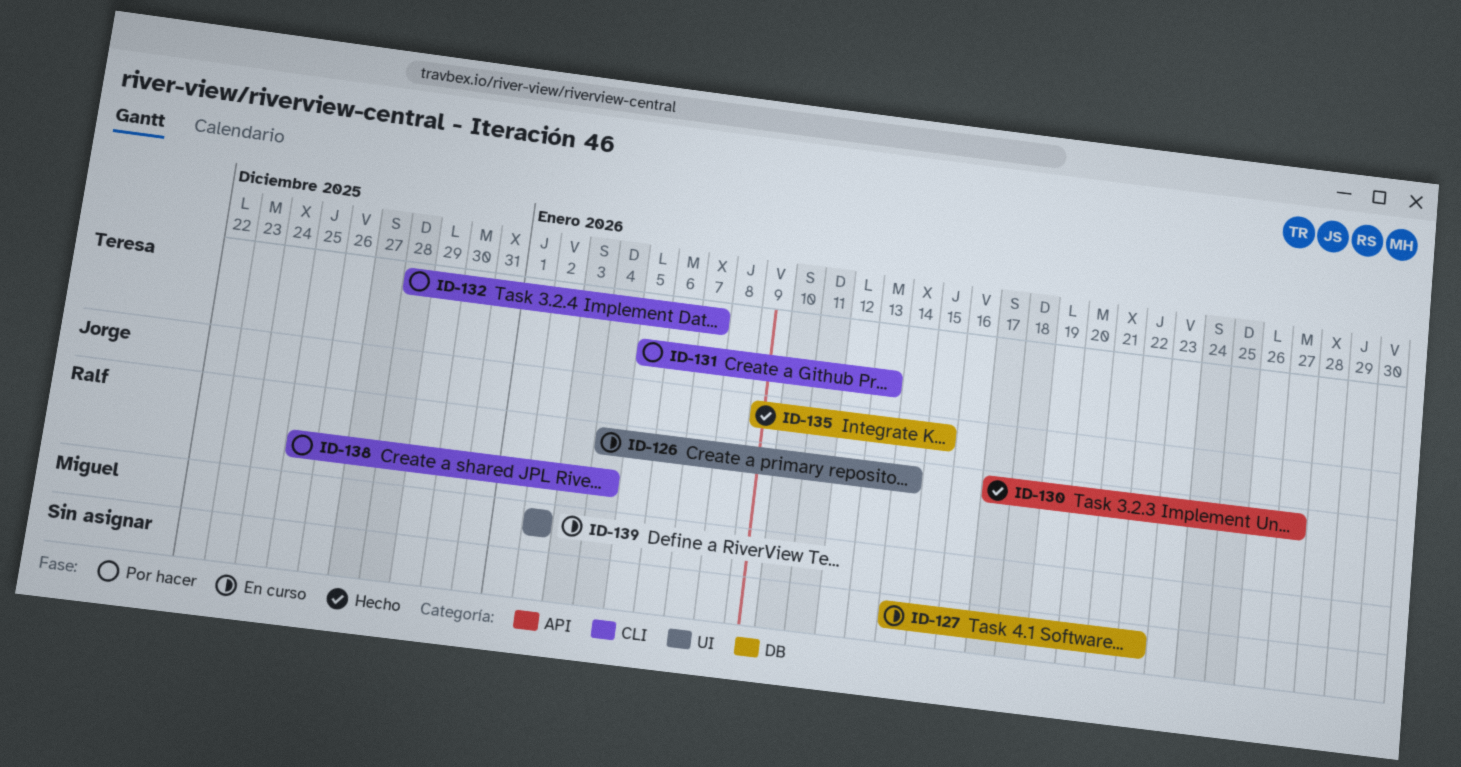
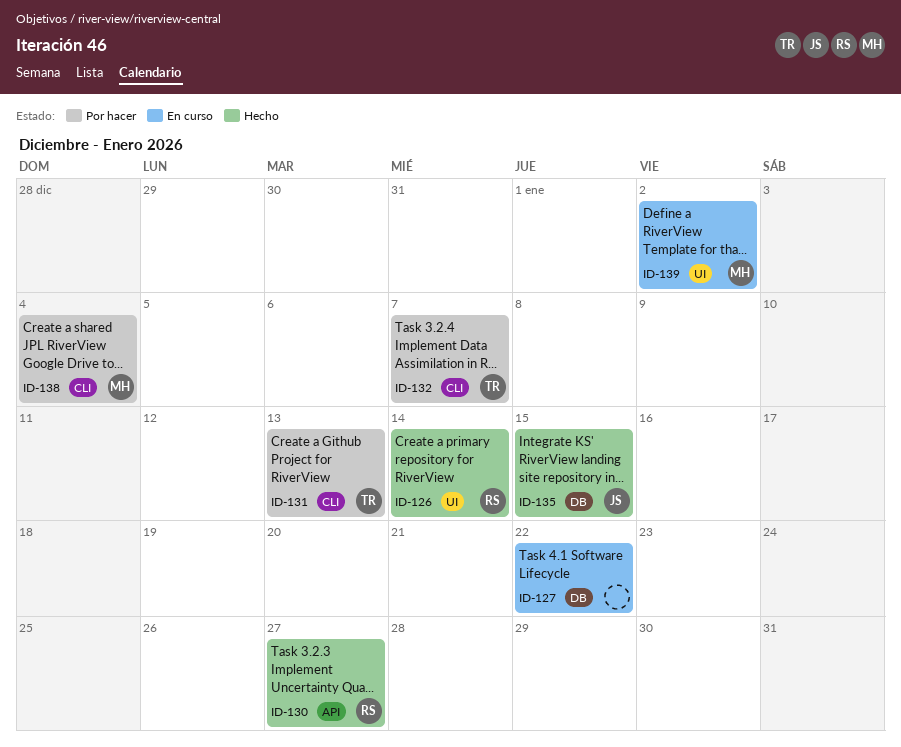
ID-126, status: En curso -> Hecho
ID-138, owner: Ralf -> Miguel

